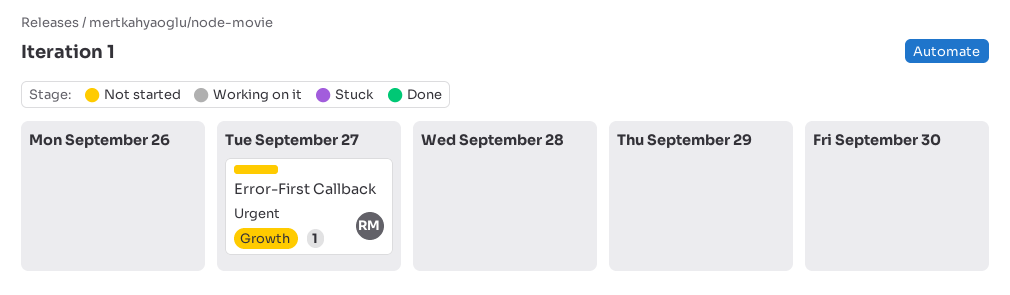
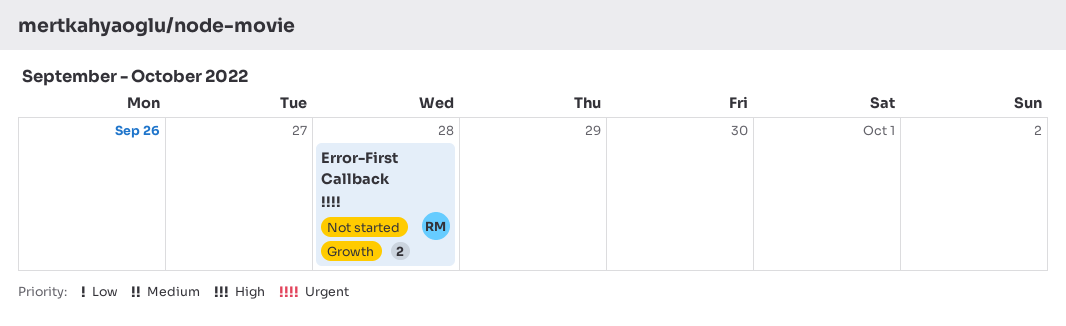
Error-First Callback, estimate: 1 -> 2
Error-First Callback, due: Sep 27 -> Sep 28

